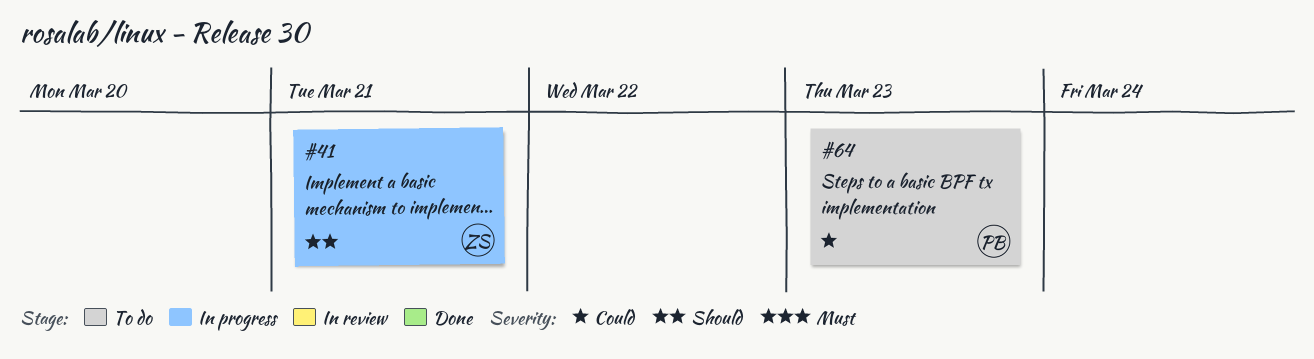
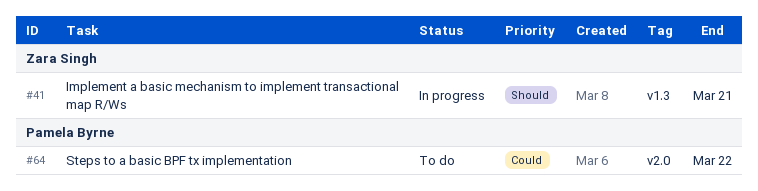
#64, due: Mar 23 -> Mar 22

